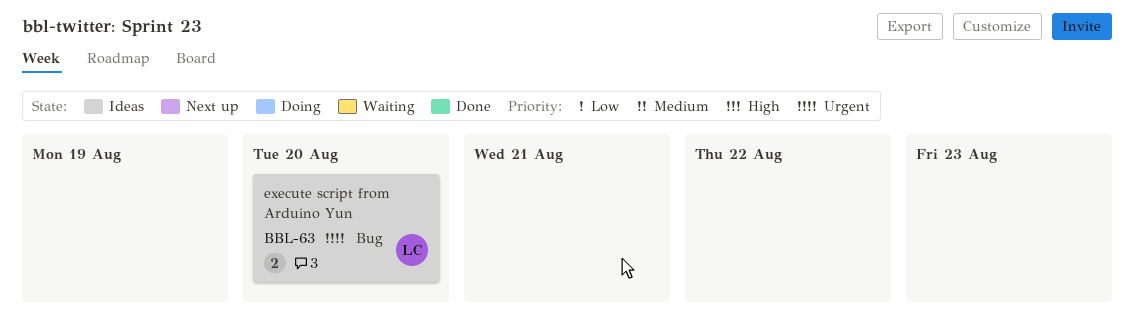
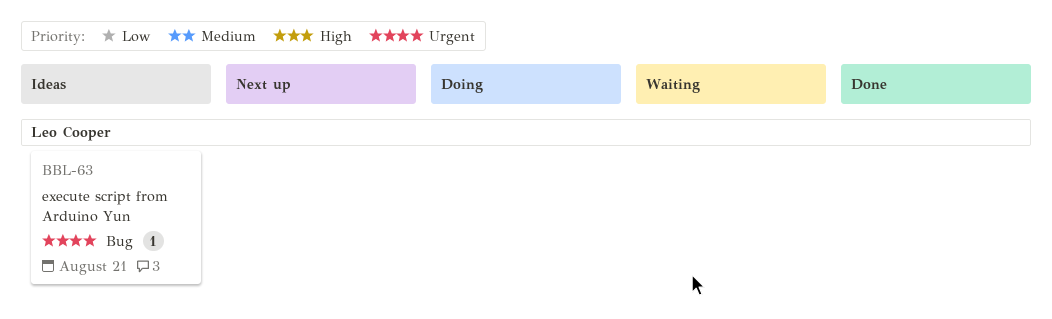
BBL-63, estimate: 2 -> 1
BBL-63, due: Aug 20 -> Aug 21

